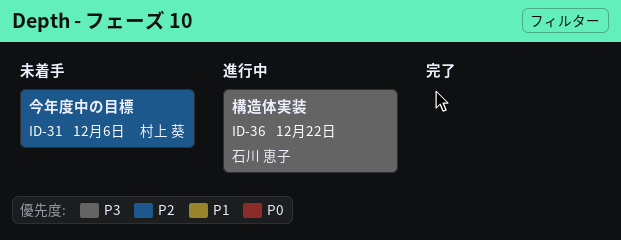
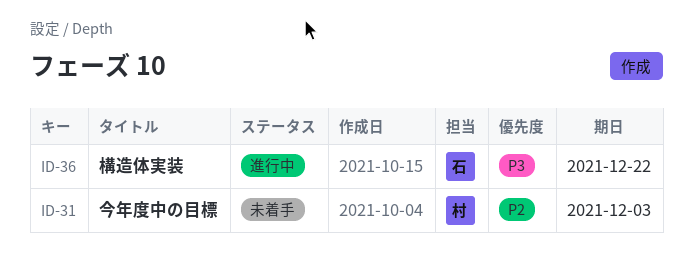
ID-31, due: Dec 6 -> Dec 3

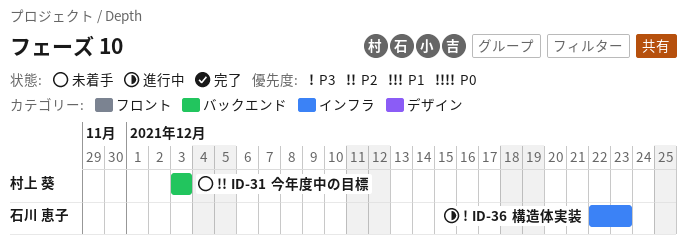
ID-36, due: Dec 22 -> Dec 23

